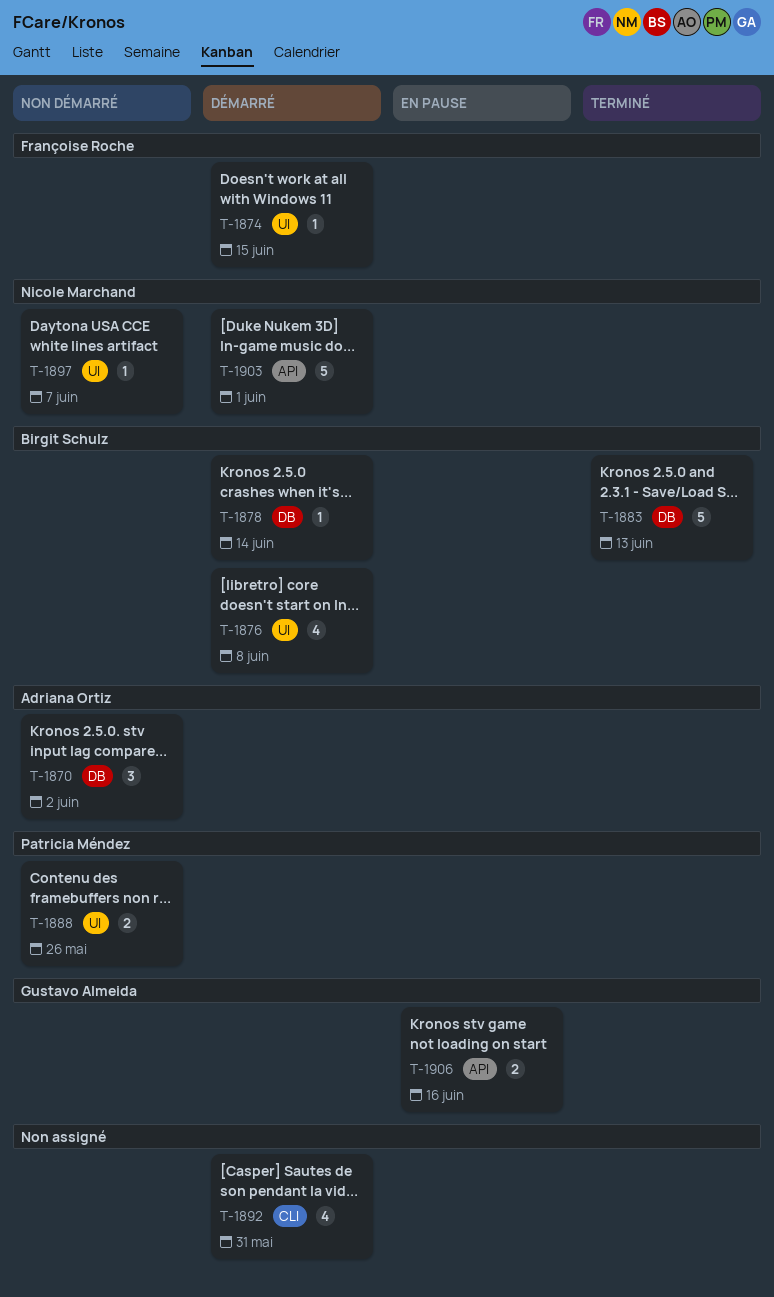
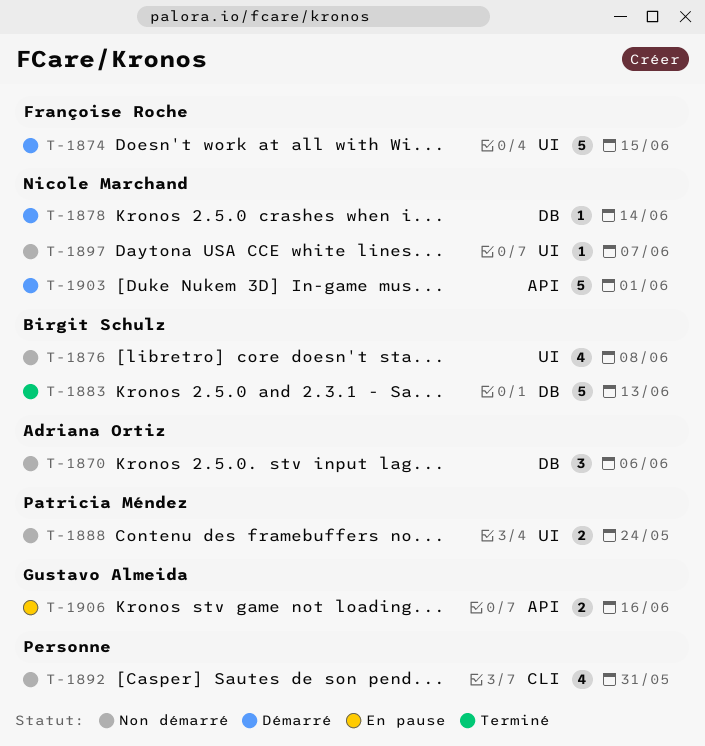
T-1870, due: Jun 2 -> Jun 6
T-1874, estimate: 1 -> 5
T-1876, status: Démarré -> Non démarré
T-1878, owner: Birgit Schulz -> Nicole Marchand
T-1888, due: May 26 -> May 24
T-1892, status: Démarré -> Non démarré

